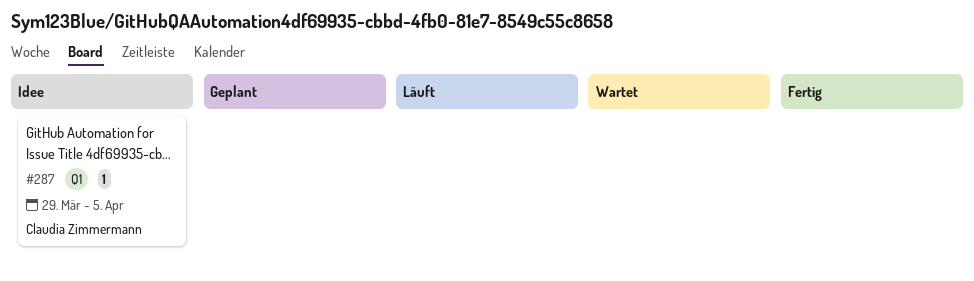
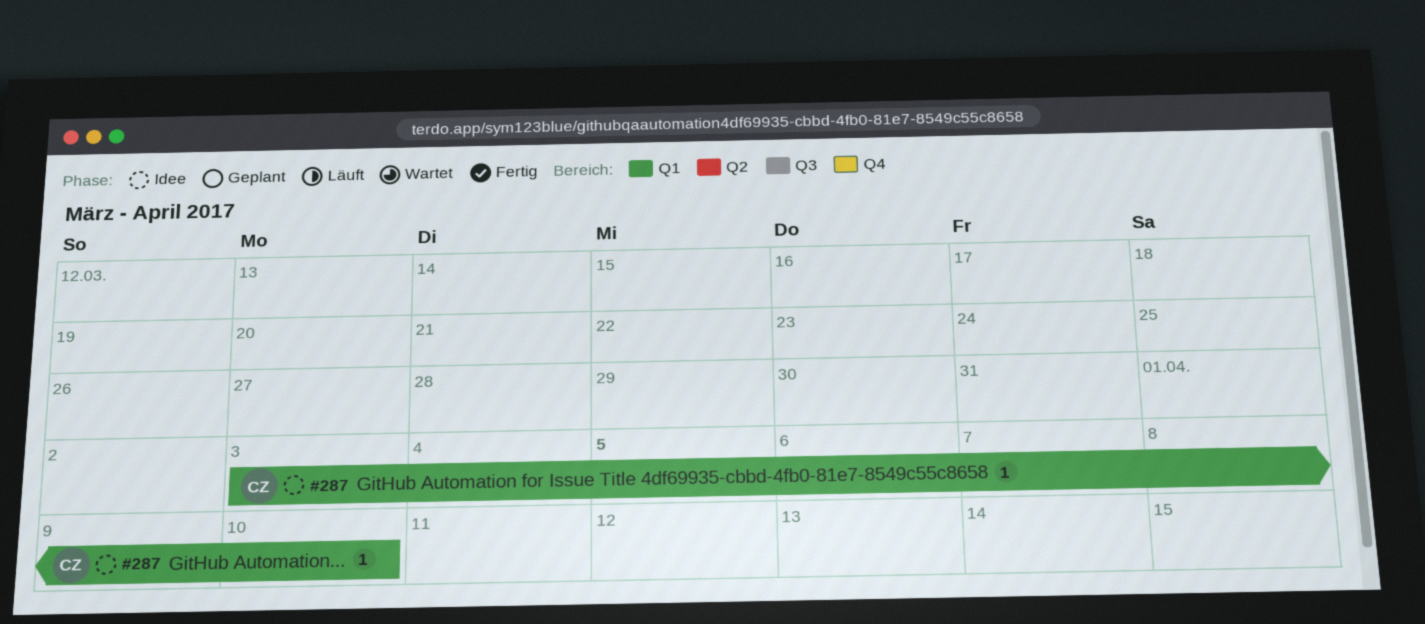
#287, start: Mar 29 -> Apr 3
#287, due: Apr 5 -> Apr 10

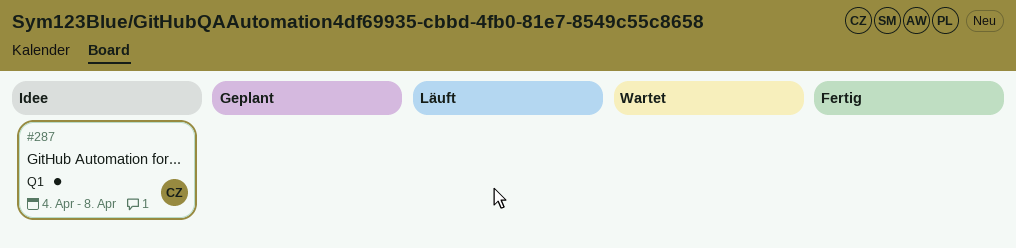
#287, start: Apr 3 -> Apr 4
#287, due: Apr 10 -> Apr 8

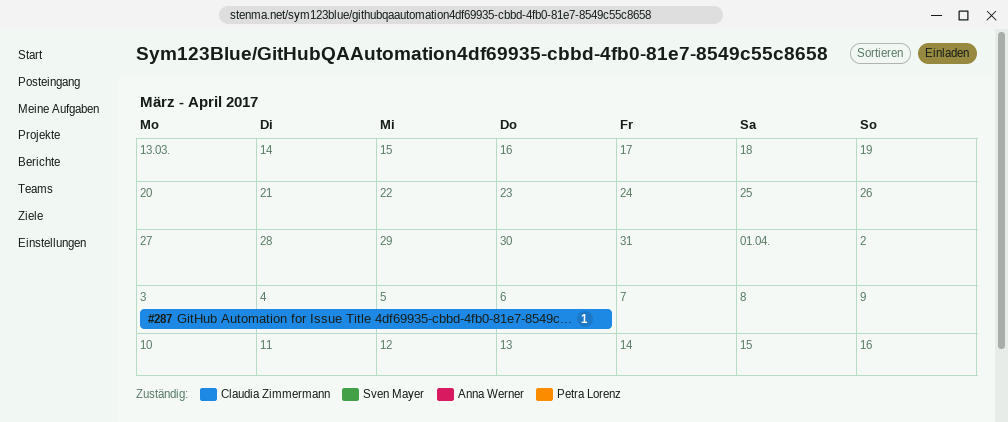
#287, start: Apr 4 -> Apr 3
#287, due: Apr 8 -> Apr 6

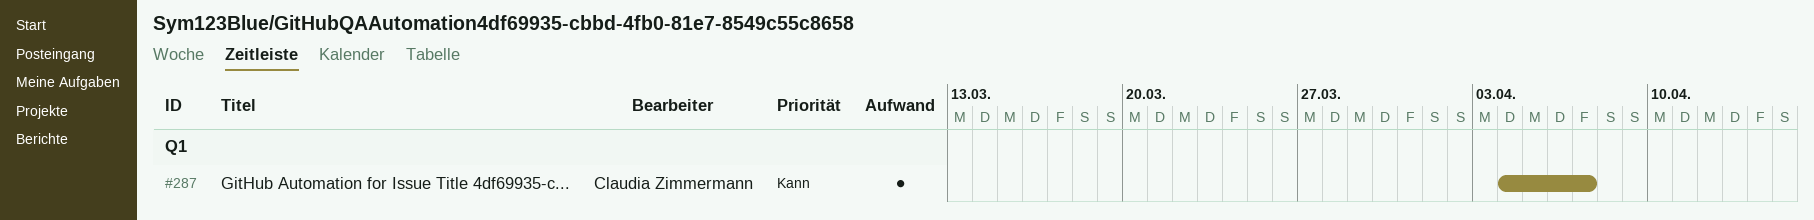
#287, start: Apr 3 -> Apr 4
#287, due: Apr 6 -> Apr 7

